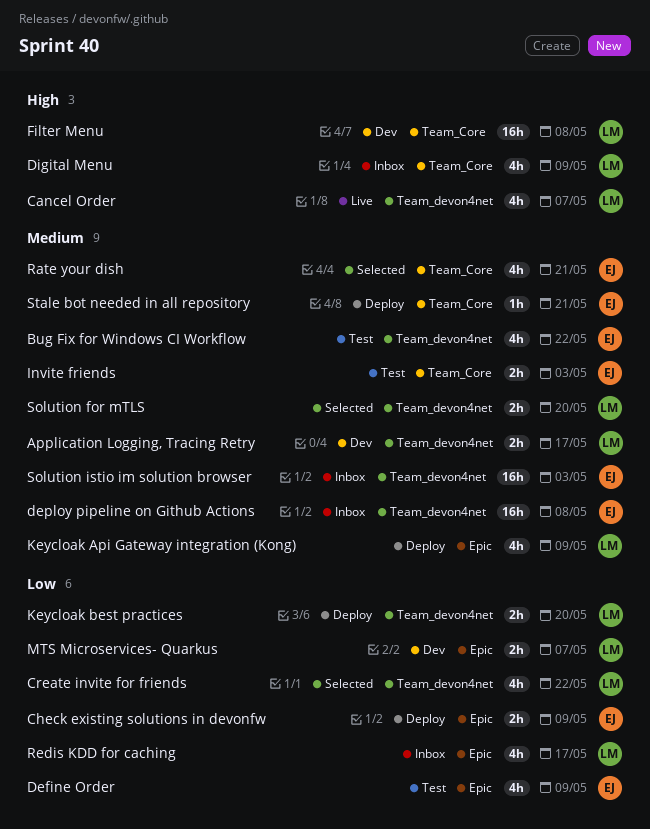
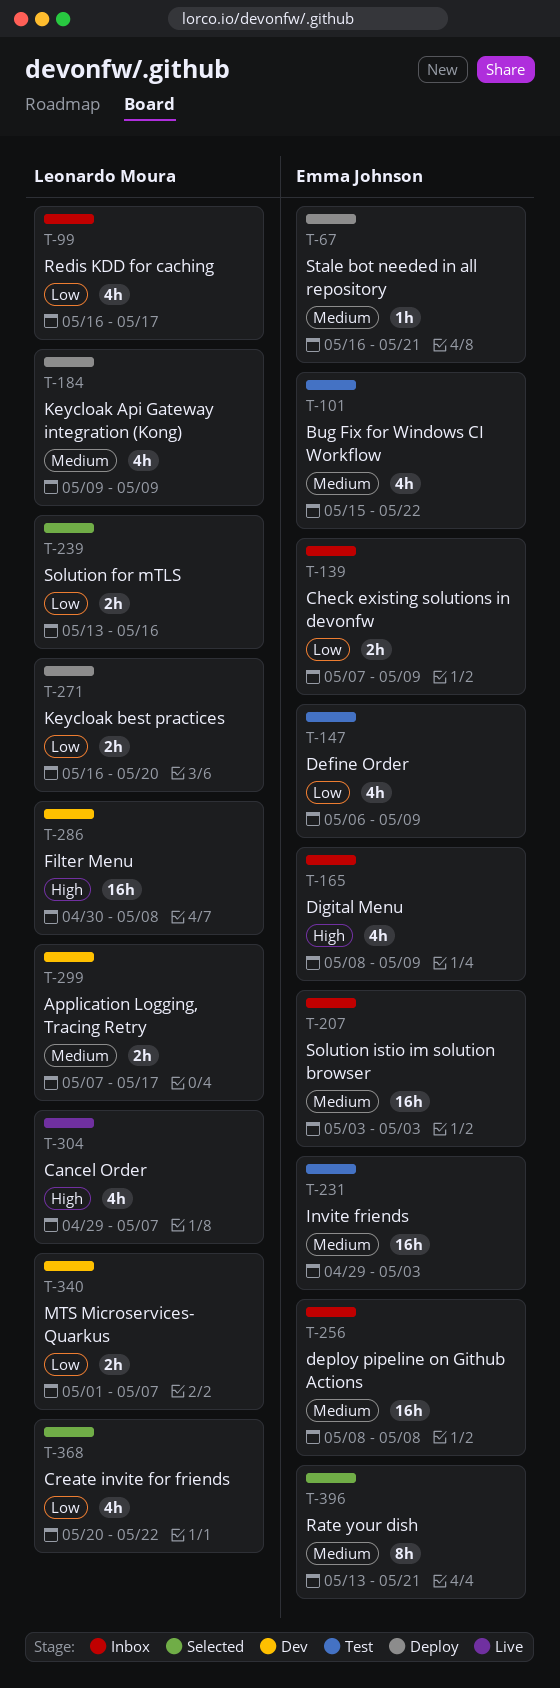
Check existing solutions in devonfw, status: Deploy -> Inbox
Digital Menu, owner: Leonardo Moura -> Emma Johnson
Invite friends, estimate: 2h -> 16h
Rate your dish, estimate: 4h -> 8h
Solution for mTLS, priority: Medium -> Low
Solution for mTLS, due: May 20 -> May 16

